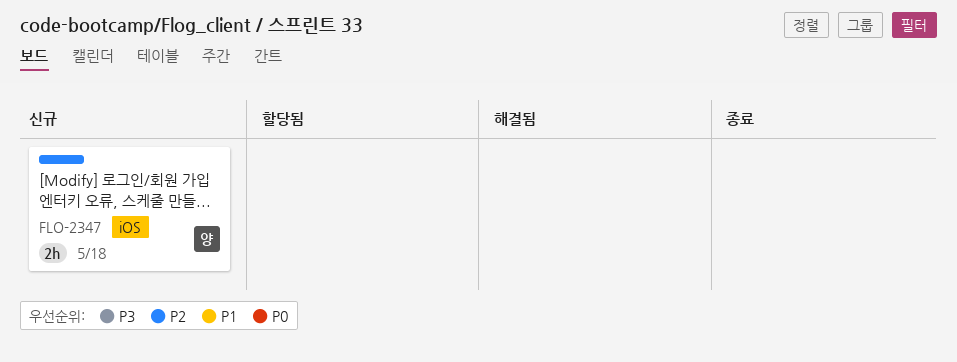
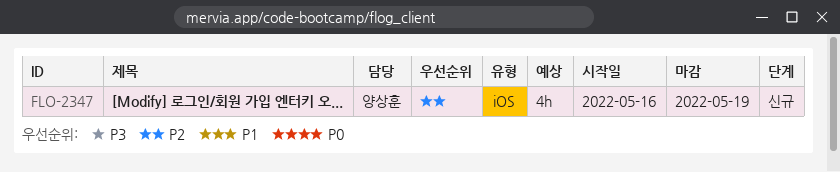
FLO-2347, estimate: 2h -> 4h
FLO-2347, due: May 18 -> May 19

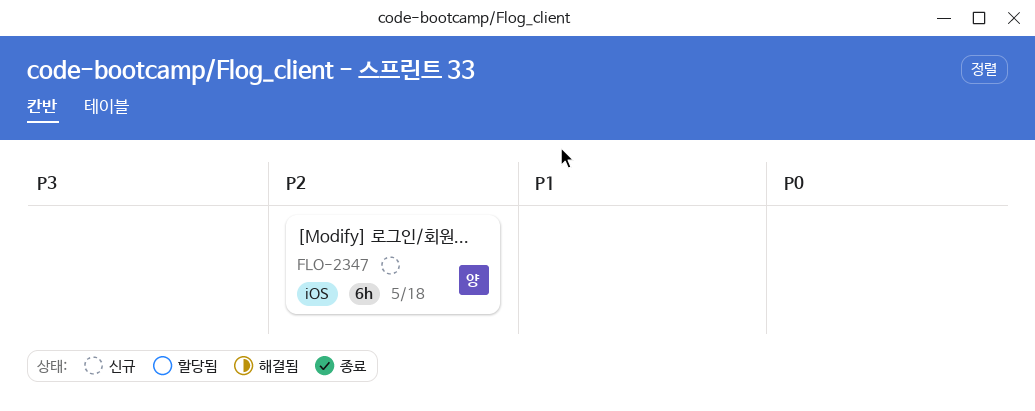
FLO-2347, estimate: 4h -> 6h
FLO-2347, due: May 19 -> May 18

